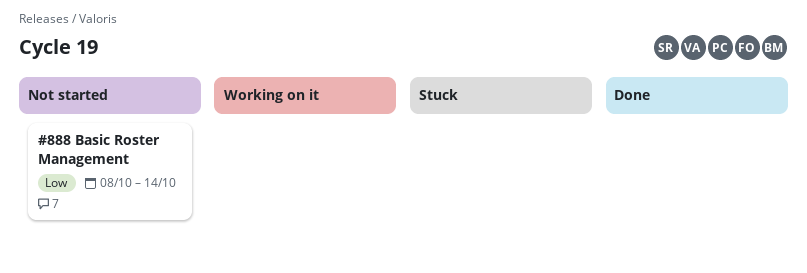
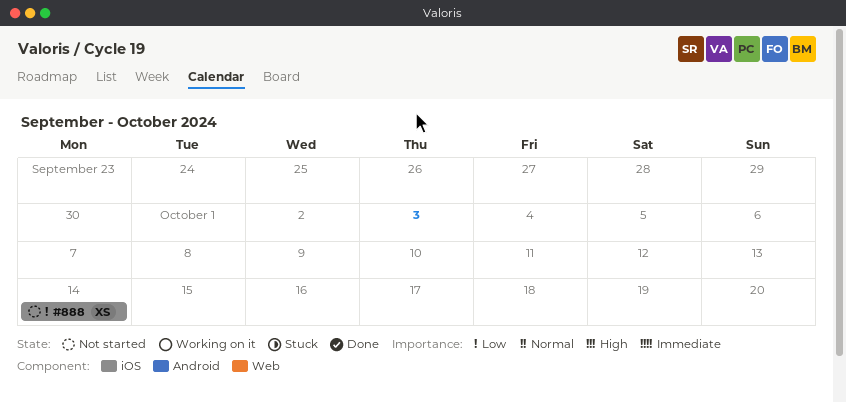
#888, start: Oct 8 -> Oct 14

